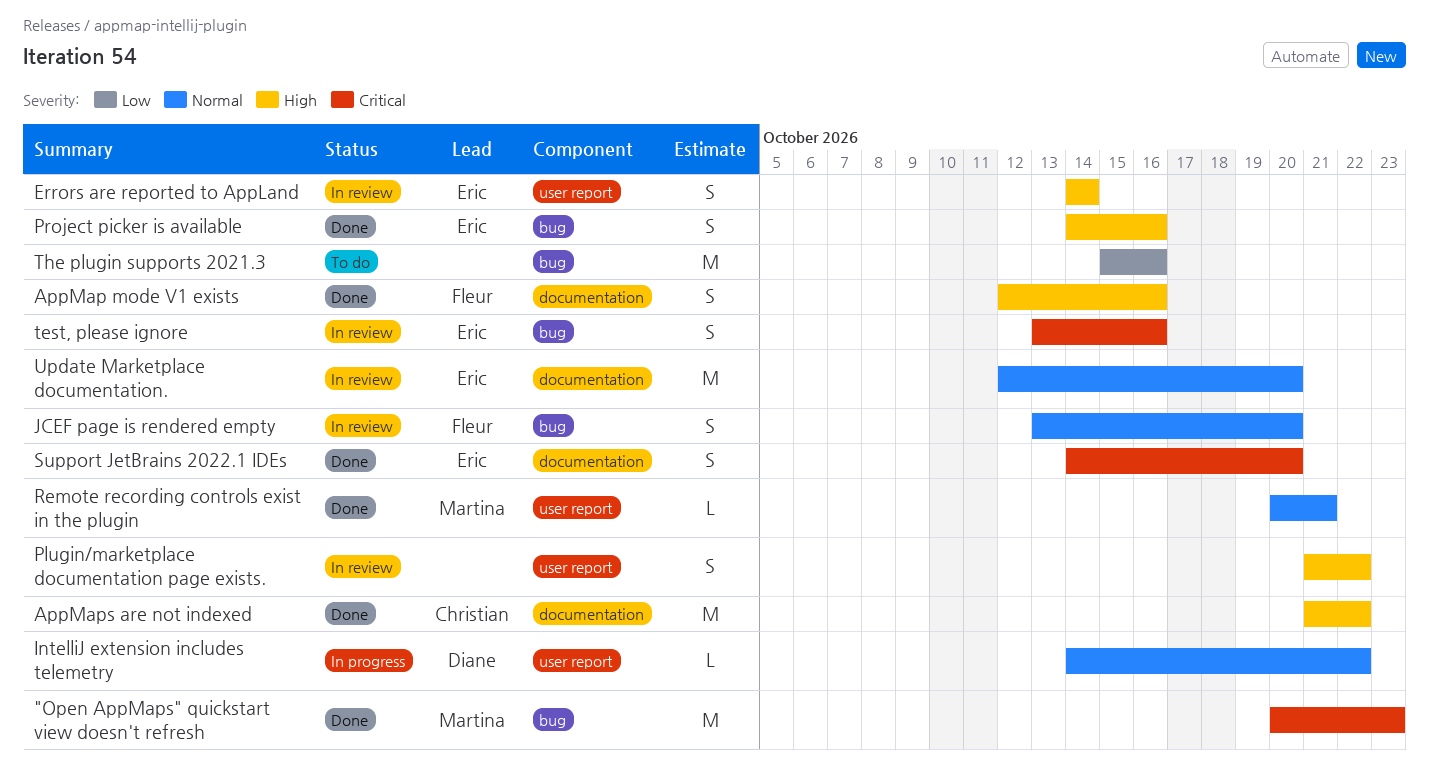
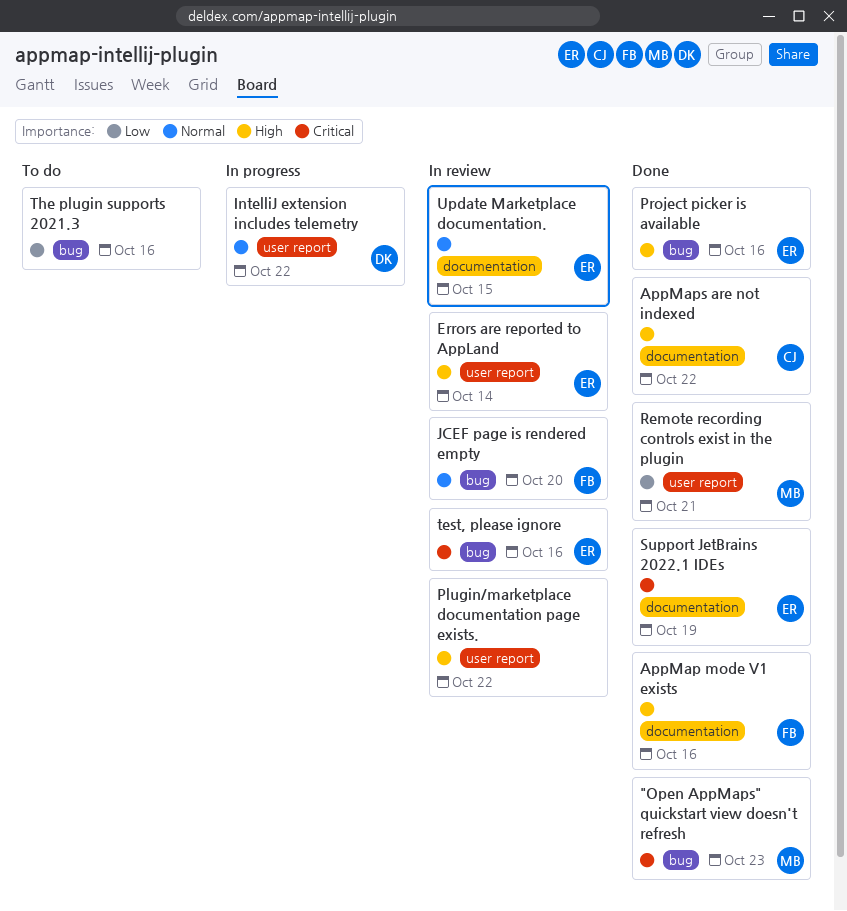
Remote recording controls exist in the plugin, priority: Normal -> Low
Support JetBrains 2022.1 IDEs, due: Oct 20 -> Oct 19
Update Marketplace documentation., due: Oct 20 -> Oct 15

